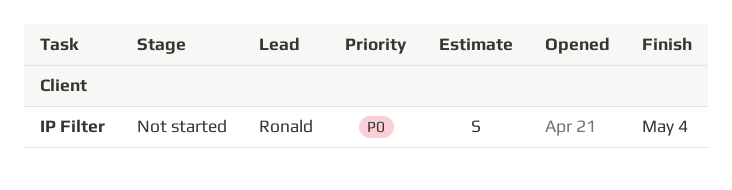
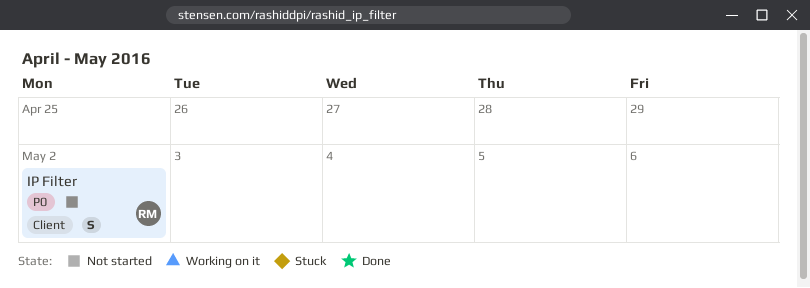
IP Filter, due: May 4 -> May 2

